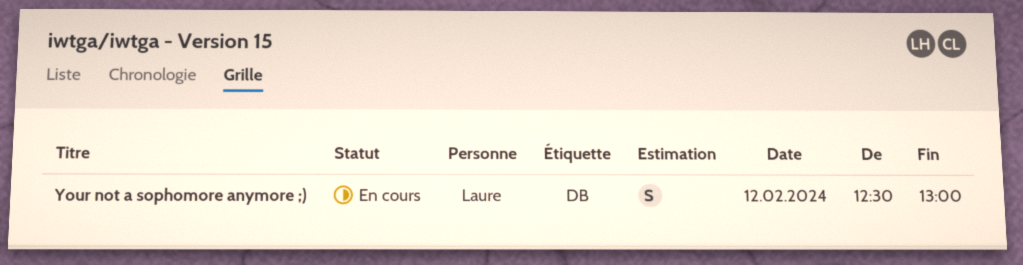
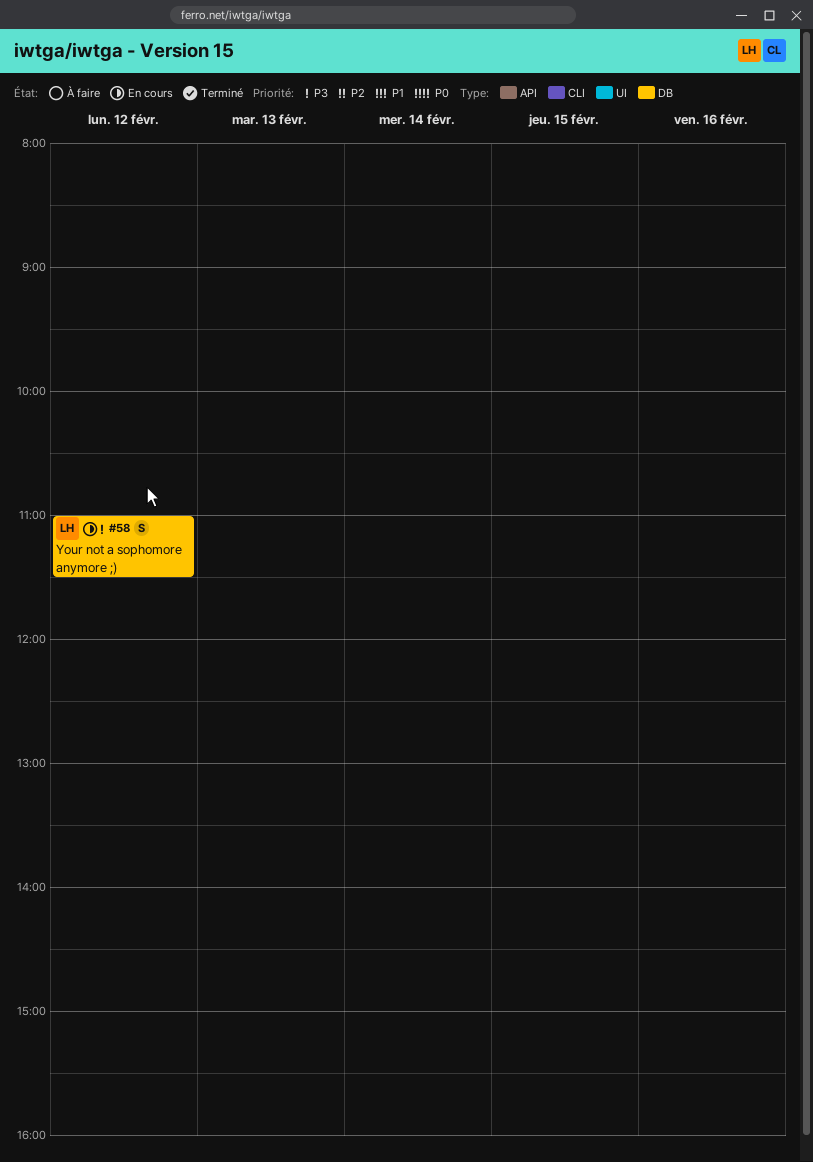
Your not a sophomore anymore ;), begins: 12:30 -> 11:00
Your not a sophomore anymore ;), ends: 13:00 -> 11:30

